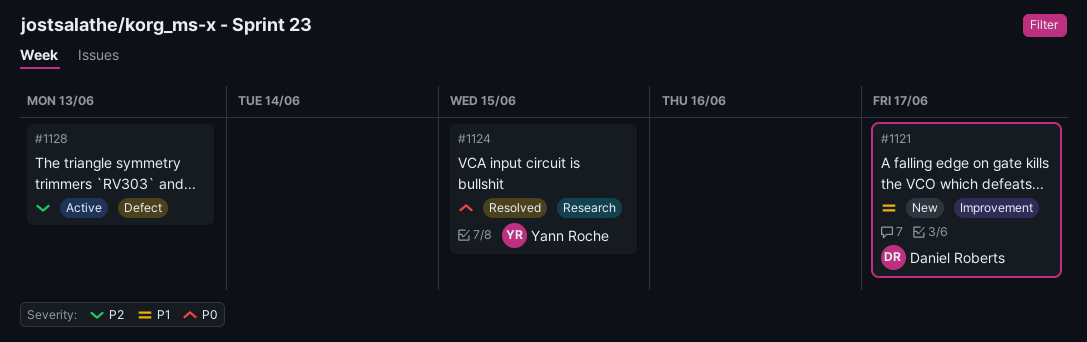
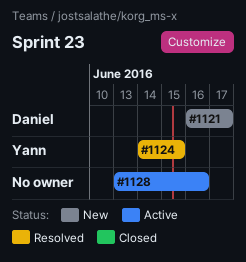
#1128, due: Jun 13 -> Jun 16

